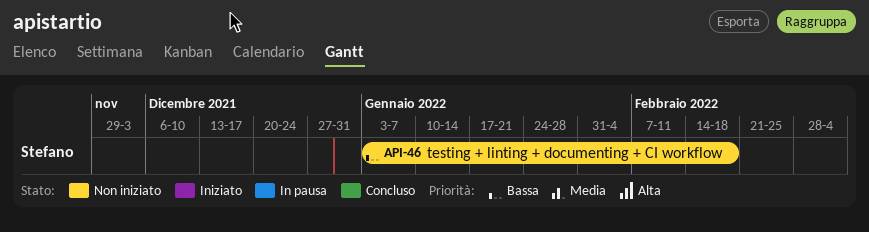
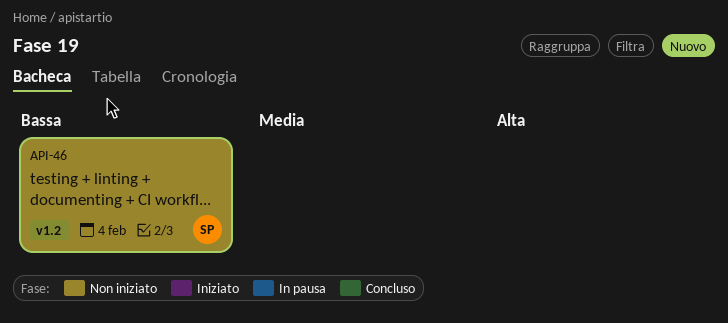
API-46, due: Feb 18 -> Feb 4

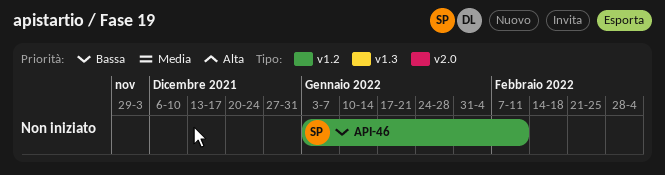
API-46, due: Feb 4 -> Feb 11

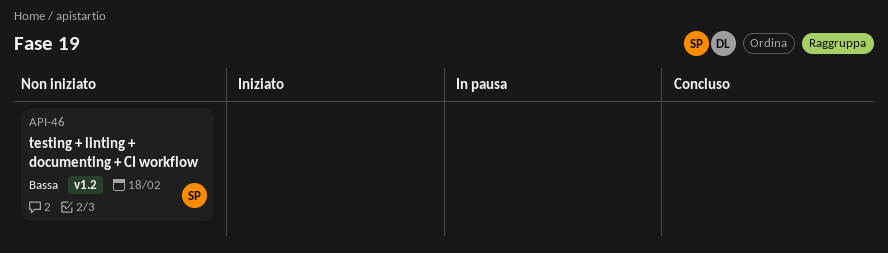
API-46, due: Feb 11 -> Feb 18

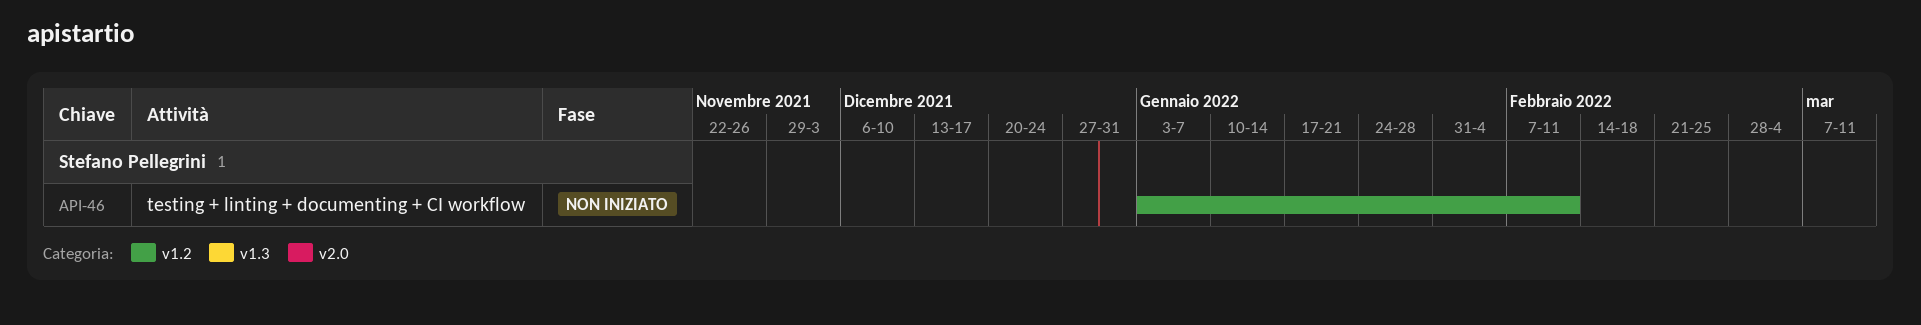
API-46, due: Feb 18 -> Feb 11

